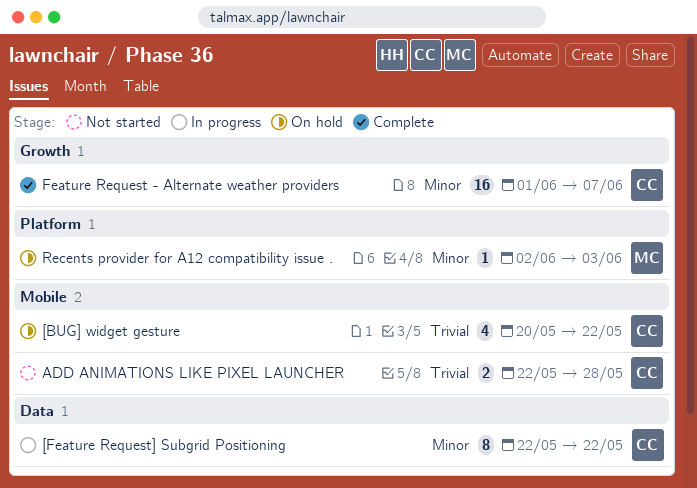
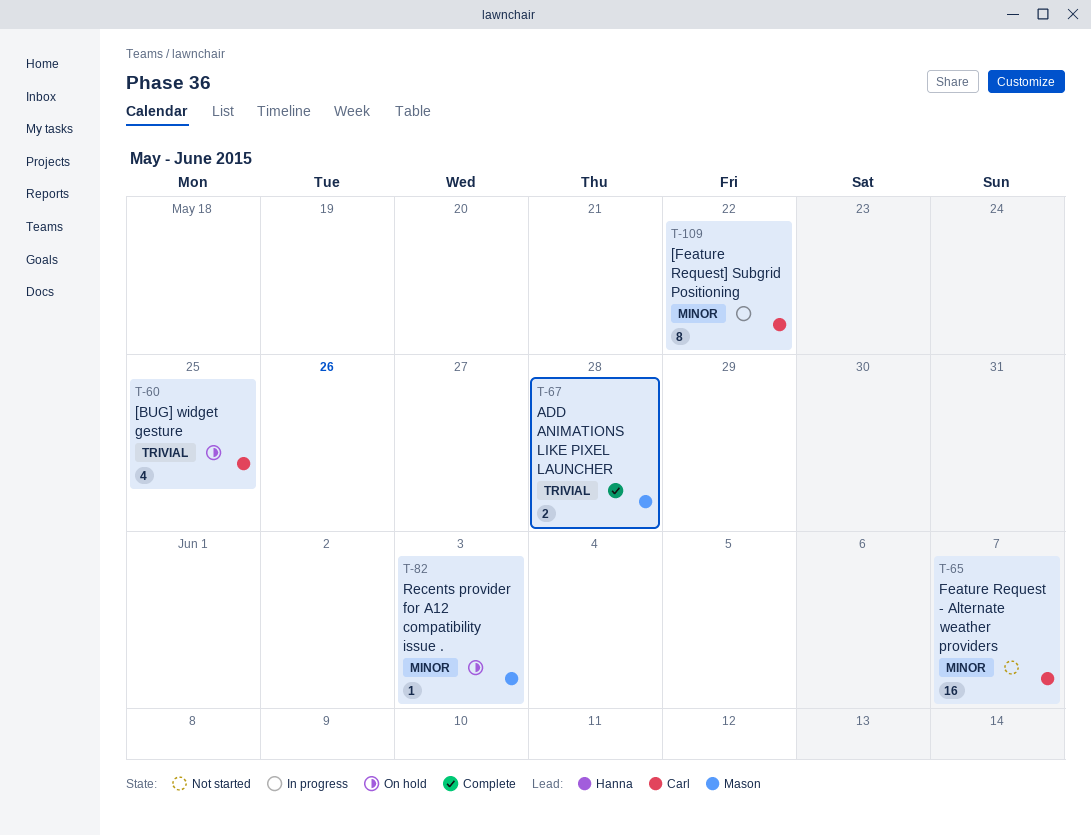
[BUG] widget gesture, due: May 22 -> May 25
ADD ANIMATIONS LIKE PIXEL LAUNCHER, status: Not started -> Complete
ADD ANIMATIONS LIKE PIXEL LAUNCHER, owner: Carl -> Mason
Feature Request - Alternate weather providers, status: Complete -> Not started

